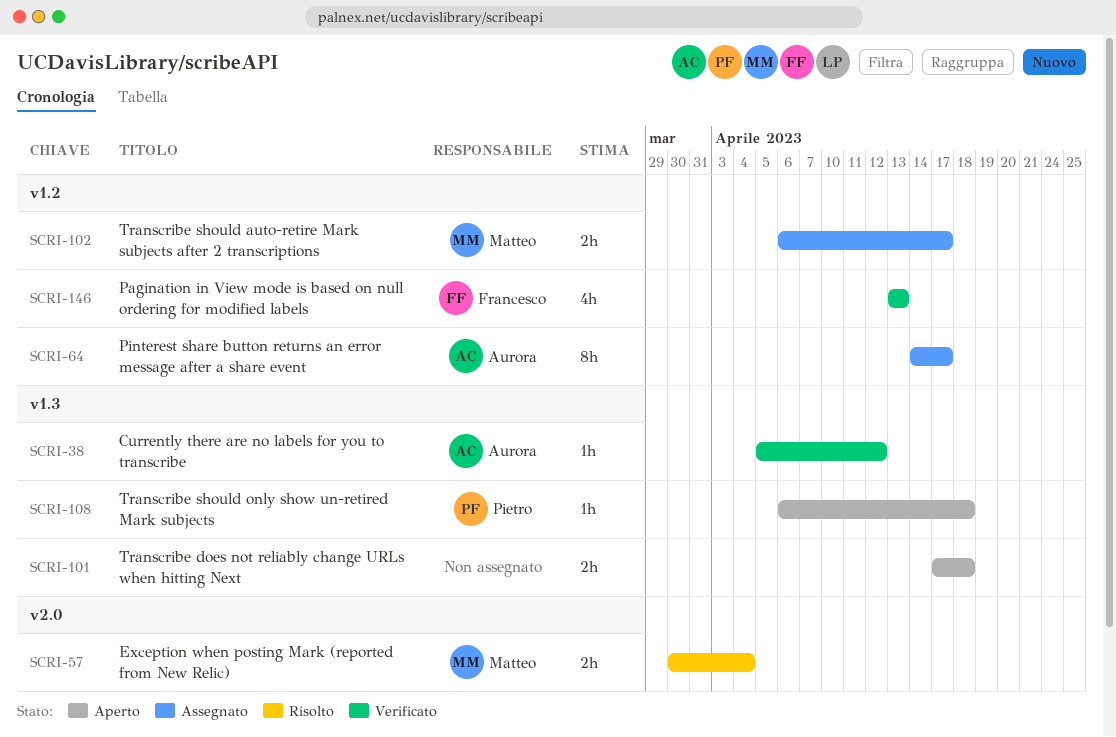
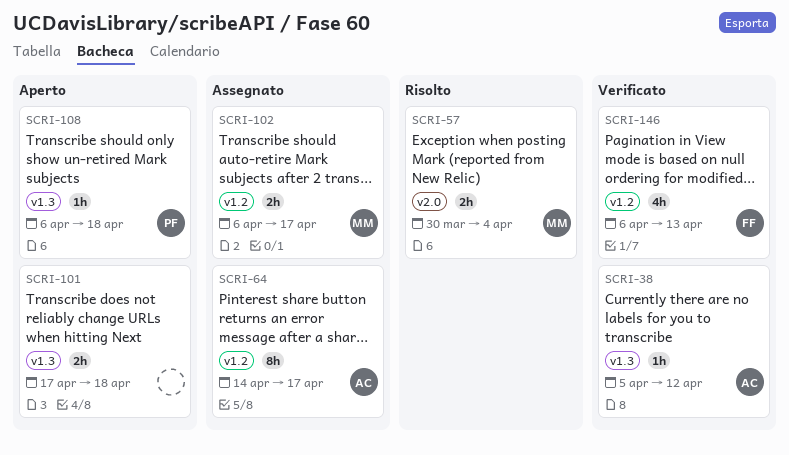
SCRI-146, start: Apr 13 -> Apr 6

